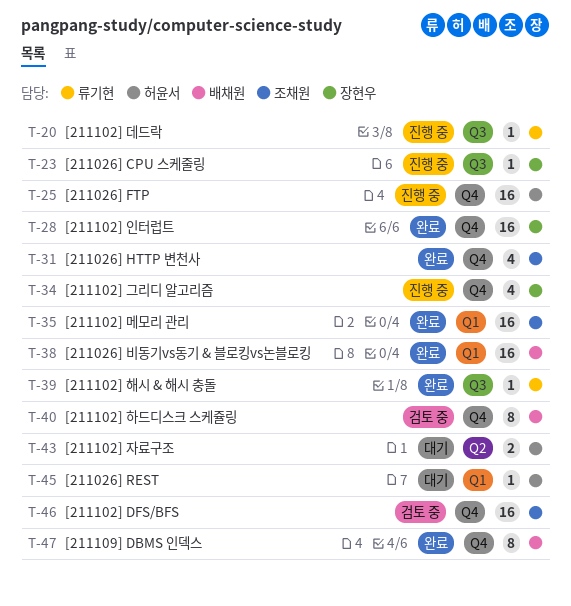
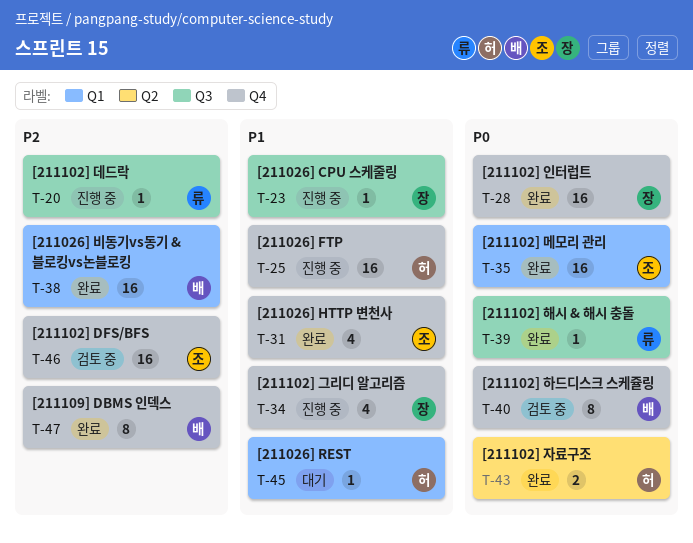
T-43, status: 대기 -> 완료

